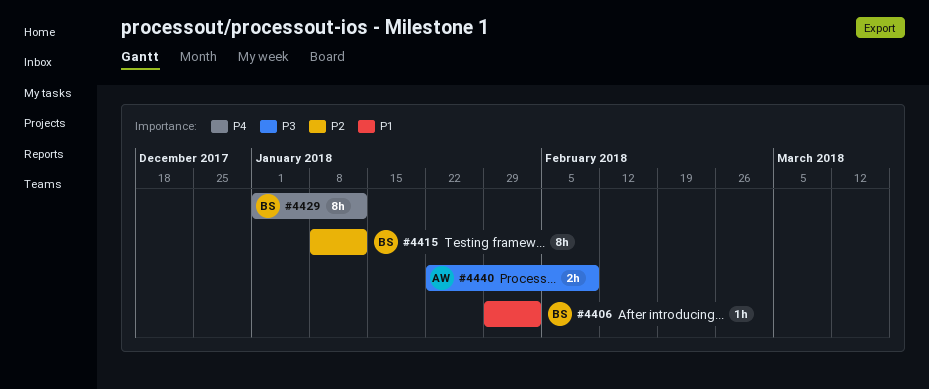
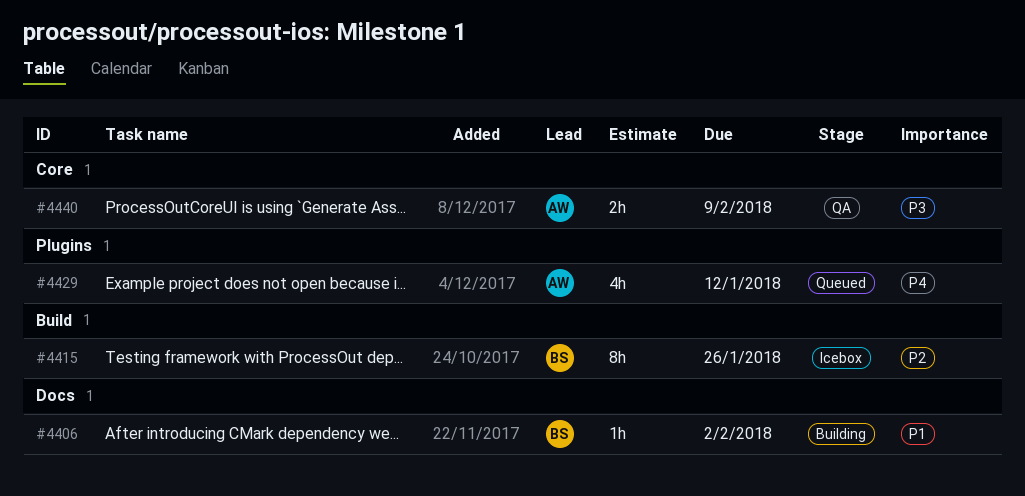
#4415, due: Jan 12 -> Jan 26
#4429, owner: BS -> AW
#4429, estimate: 8h -> 4h

